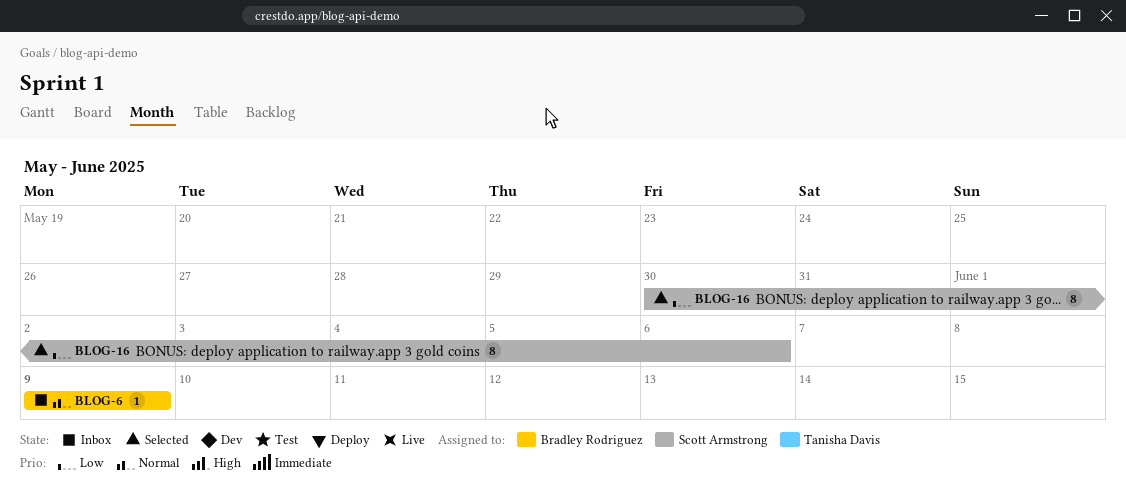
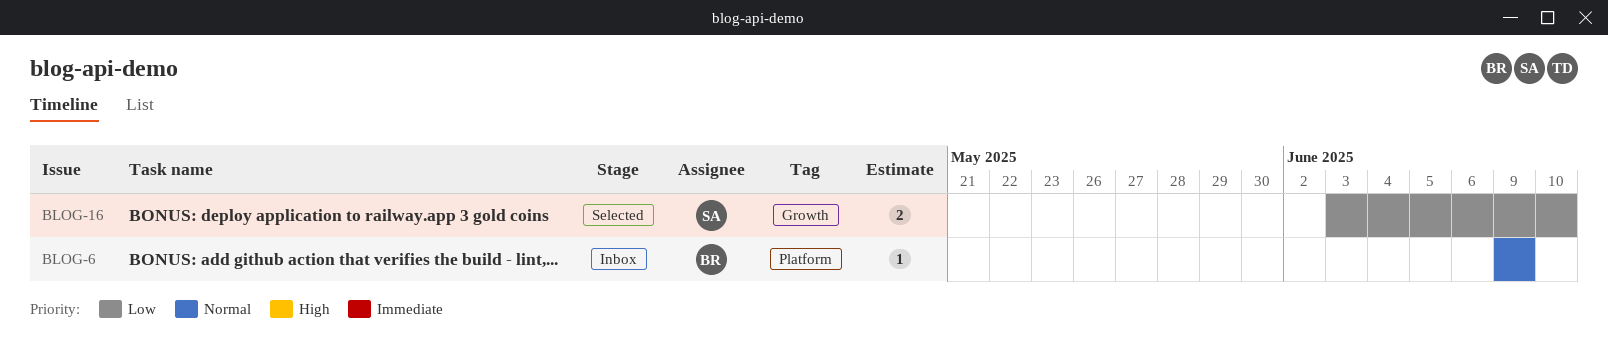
BLOG-16, estimate: 8 -> 2
BLOG-16, start: May 30 -> Jun 3
BLOG-16, due: Jun 6 -> Jun 10

